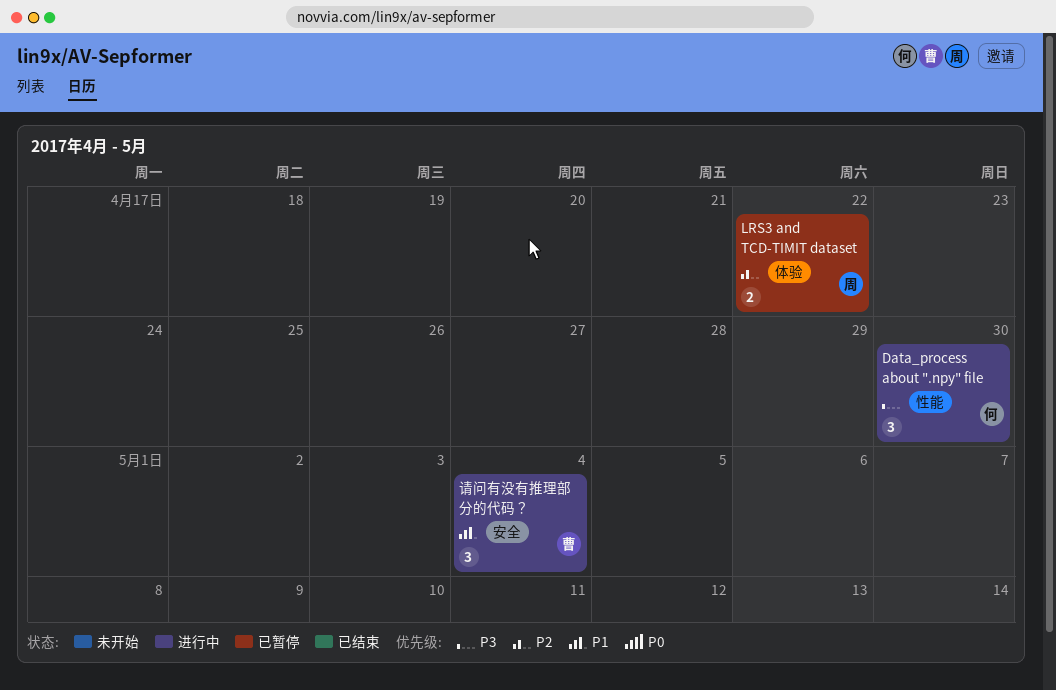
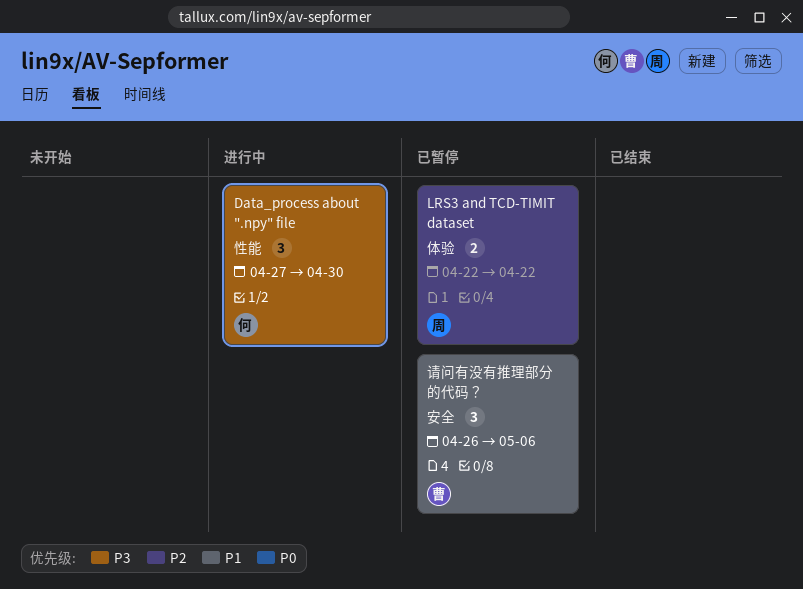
请问有没有推理部分的代码？, status: 进行中 -> 已暂停
请问有没有推理部分的代码？, due: May 4 -> May 6

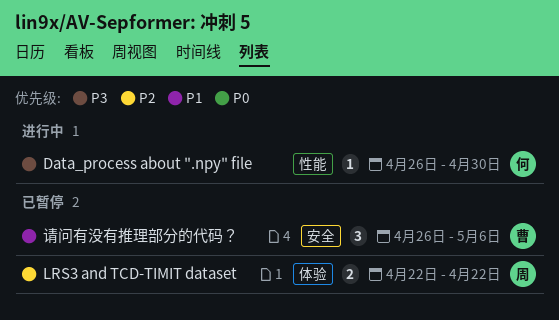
Data_process about ".npy" file, estimate: 3 -> 1
Data_process about ".npy" file, start: Apr 27 -> Apr 26

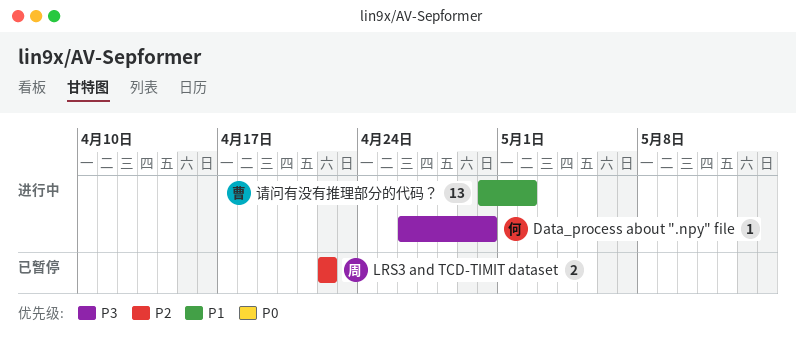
请问有没有推理部分的代码？, status: 已暂停 -> 进行中
请问有没有推理部分的代码？, estimate: 3 -> 13
请问有没有推理部分的代码？, start: Apr 26 -> Apr 30
请问有没有推理部分的代码？, due: May 6 -> May 2

